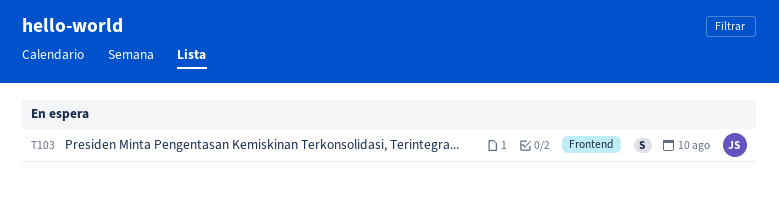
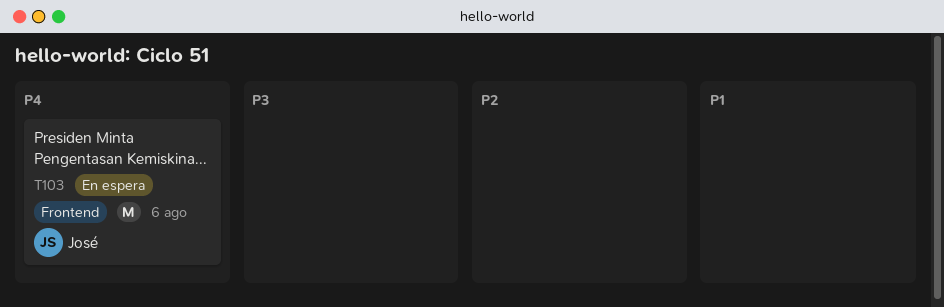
T103, estimate: S -> M
T103, due: Aug 10 -> Aug 6

